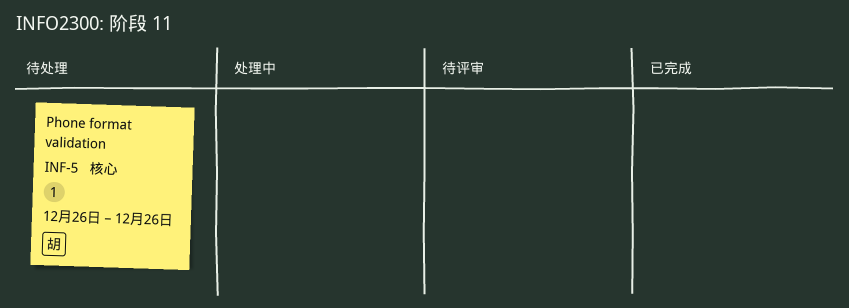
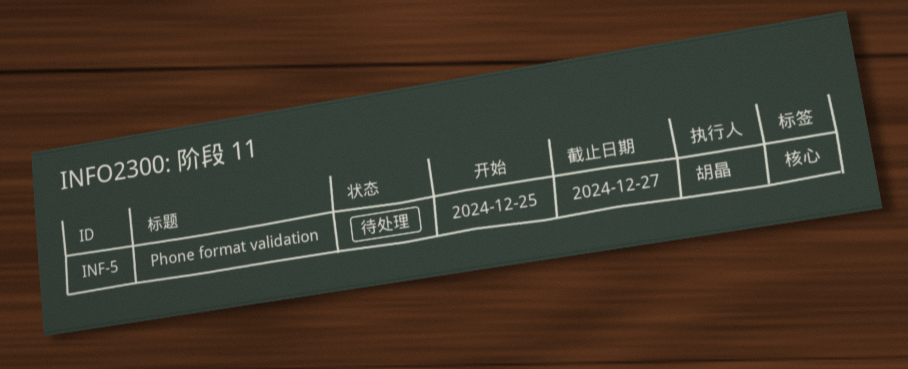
INF-5, start: Dec 26 -> Dec 25
INF-5, due: Dec 26 -> Dec 27

